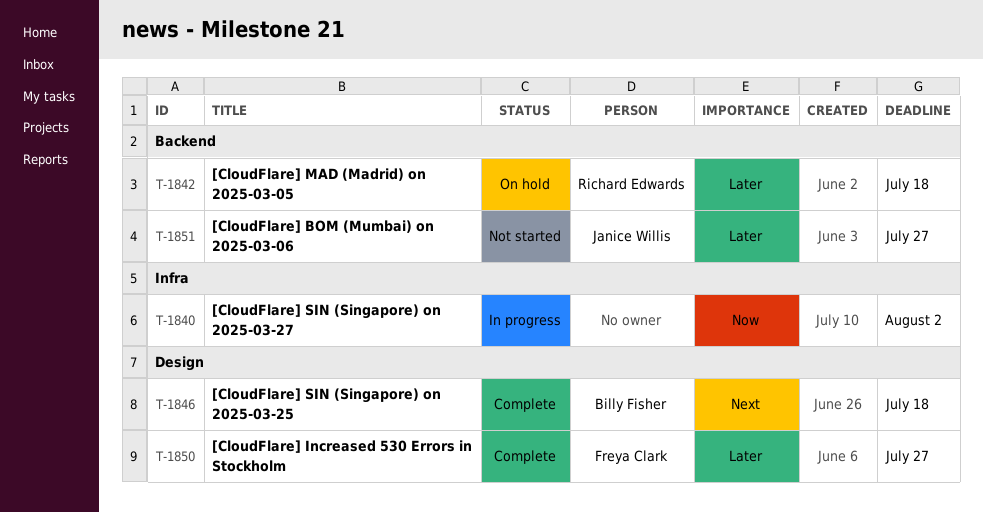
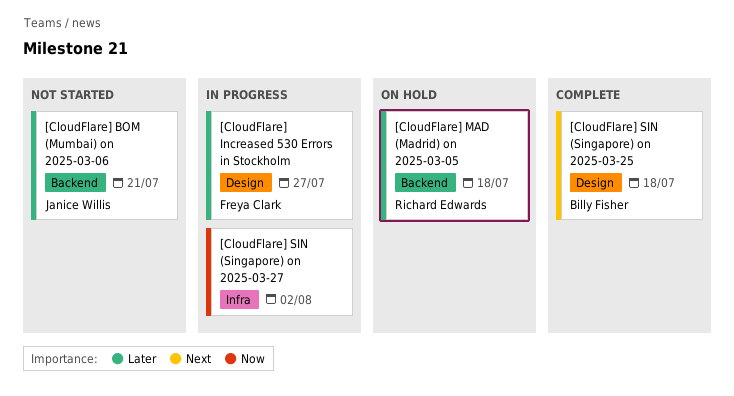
[CloudFlare] BOM (Mumbai) on 2025-03-06, due: Jul 27 -> Jul 21
[CloudFlare] Increased 530 Errors in Stockholm, status: Complete -> In progress

